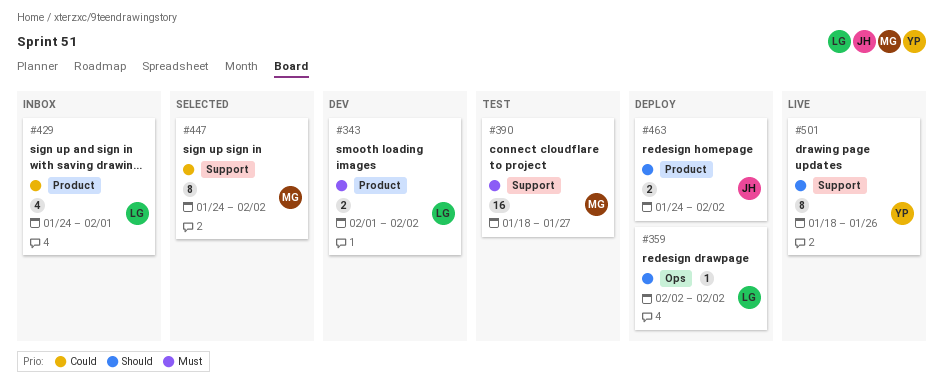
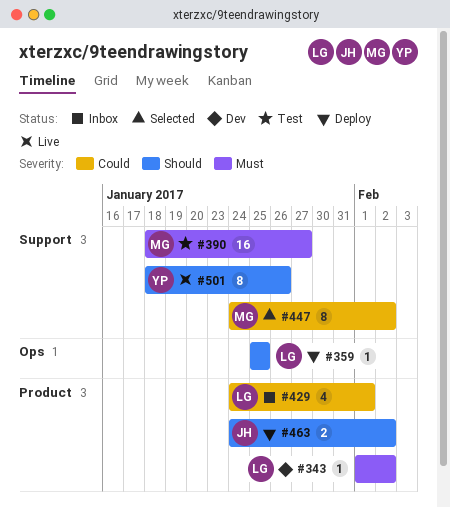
#343, estimate: 2 -> 1
#359, start: Feb 2 -> Jan 25
#359, due: Feb 2 -> Jan 25

